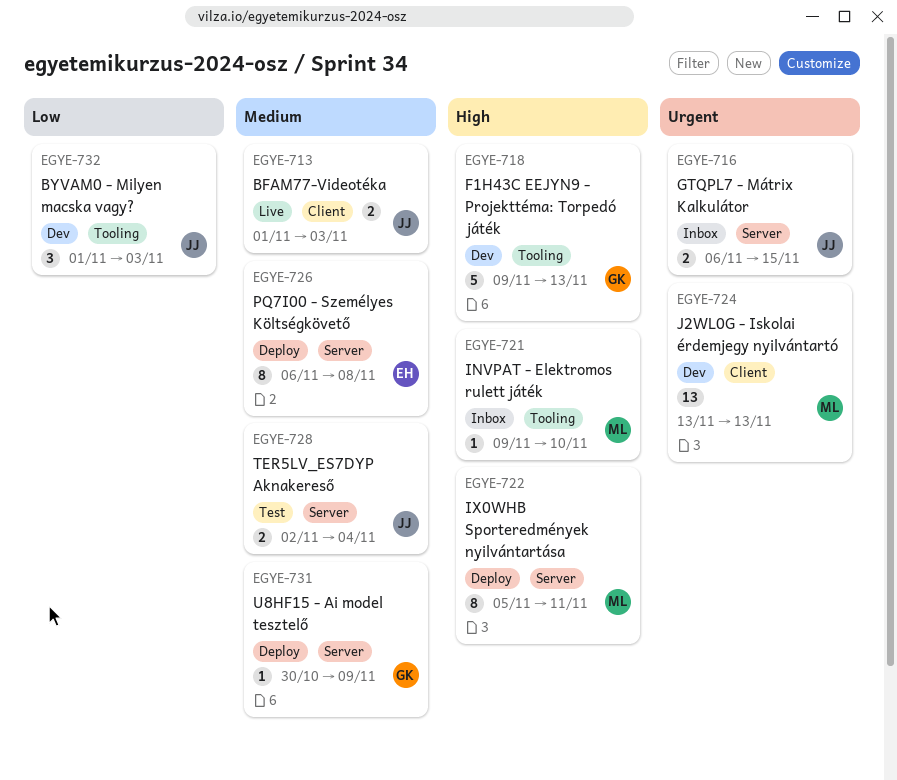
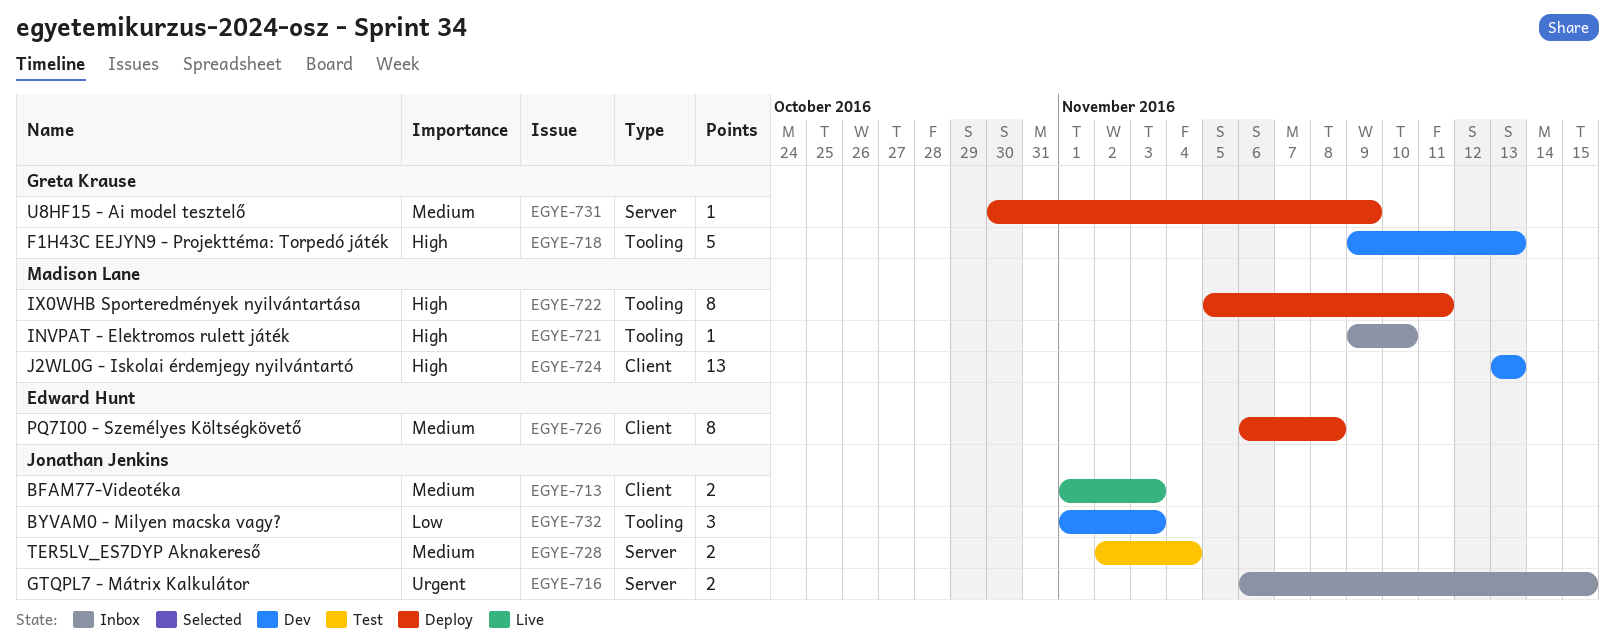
EGYE-722, label: Server -> Tooling
EGYE-724, priority: Urgent -> High
EGYE-726, label: Server -> Client

